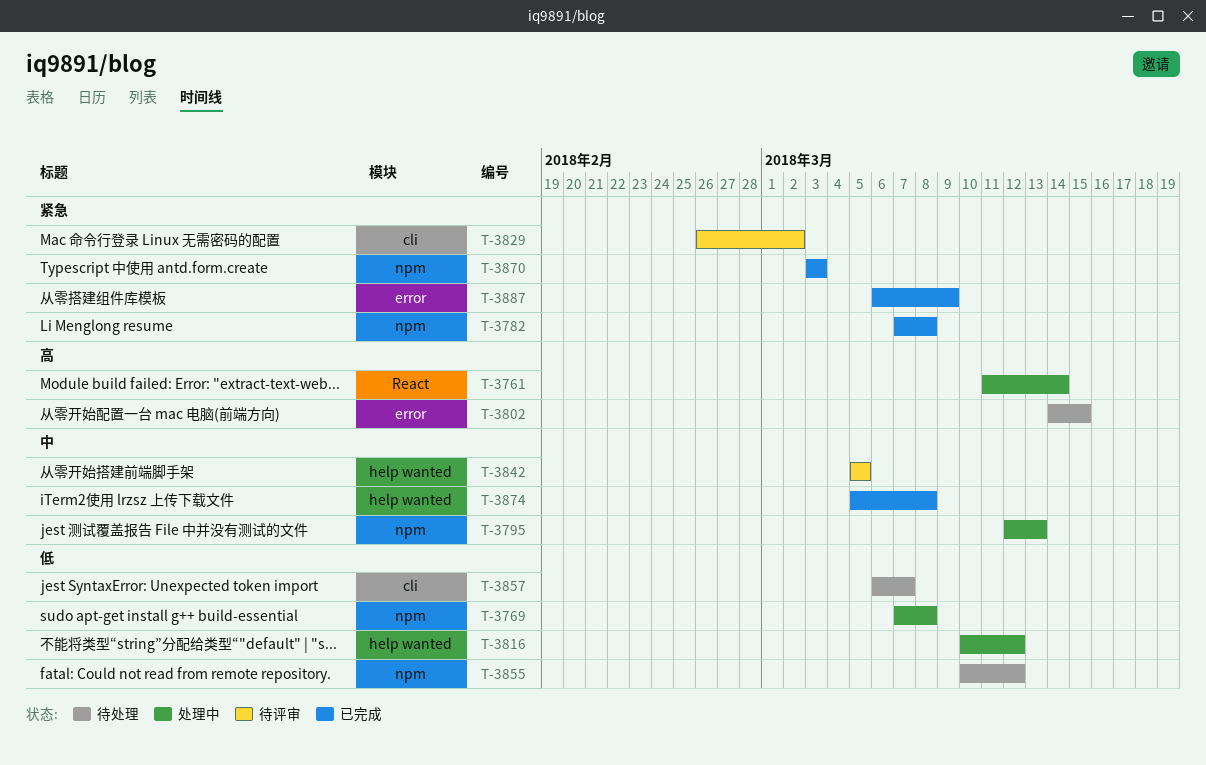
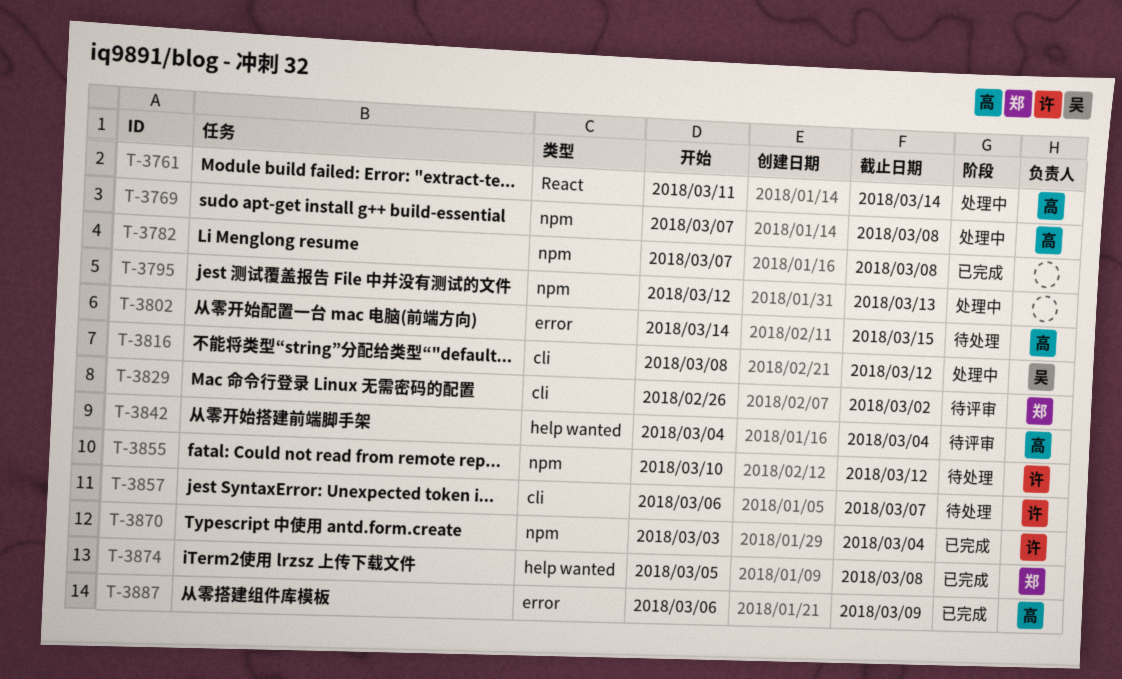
T-3816, label: help wanted -> cli
T-3816, start: Mar 10 -> Mar 8
T-3842, start: Mar 5 -> Mar 4
T-3842, due: Mar 5 -> Mar 4
T-3870, due: Mar 3 -> Mar 4

